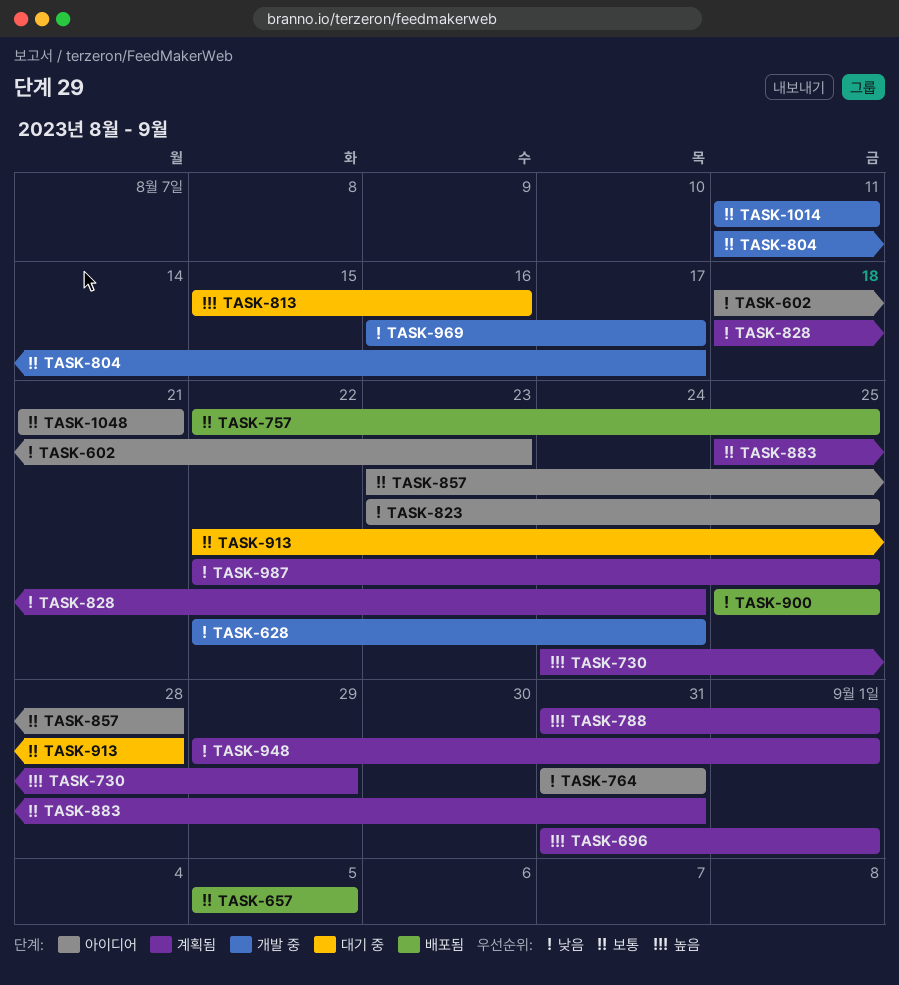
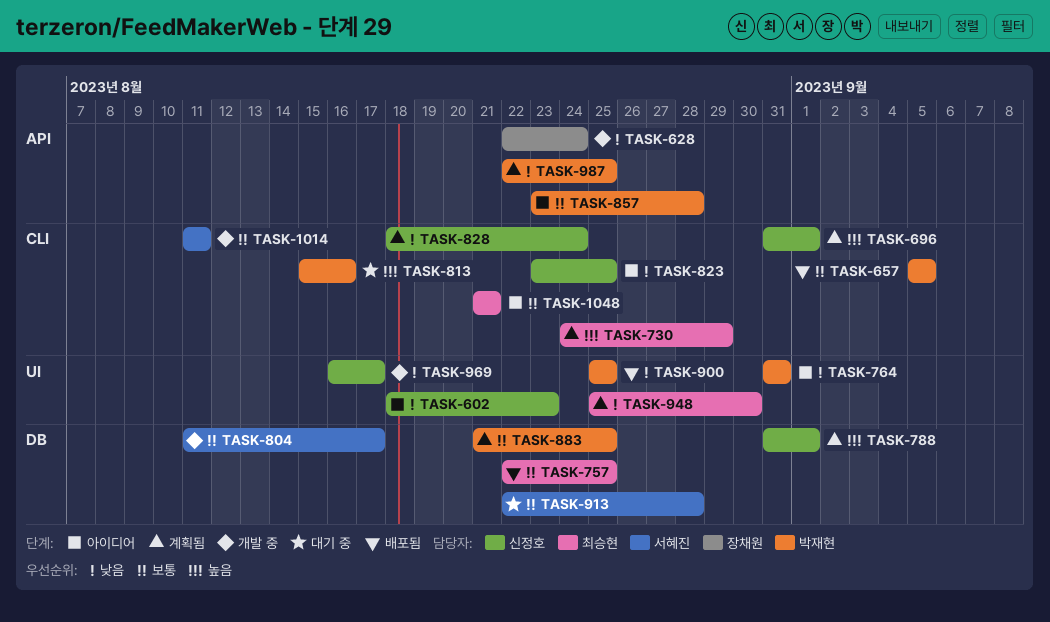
TASK-883, start: Aug 25 -> Aug 21
TASK-883, due: Aug 31 -> Aug 25
TASK-948, start: Aug 29 -> Aug 25
TASK-948, due: Sep 1 -> Aug 30

